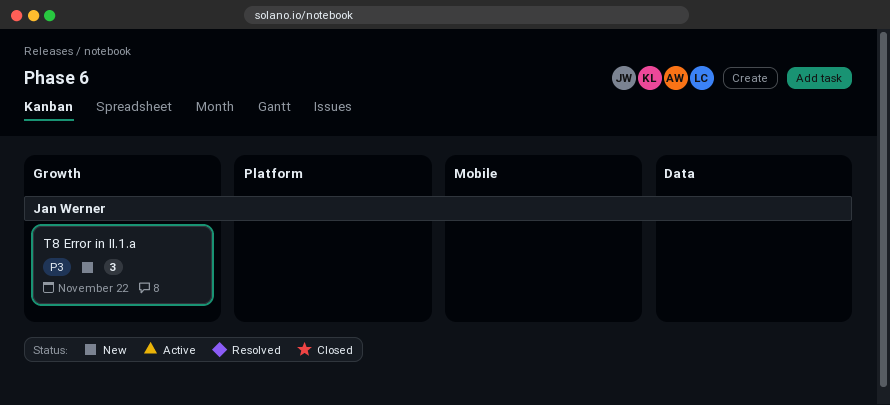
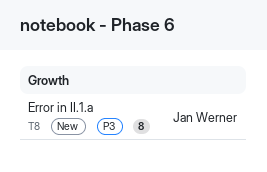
T8, estimate: 3 -> 8

